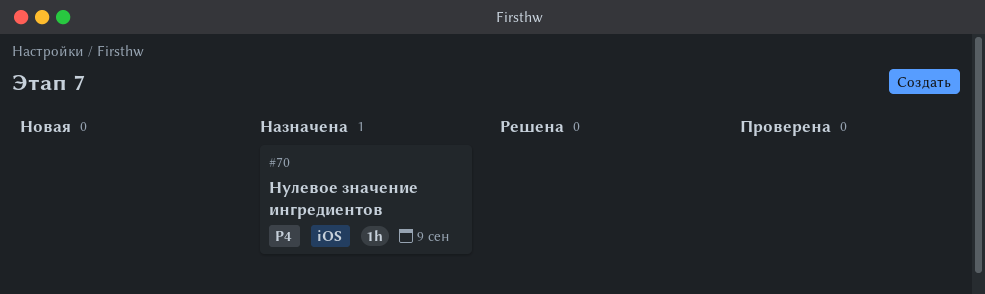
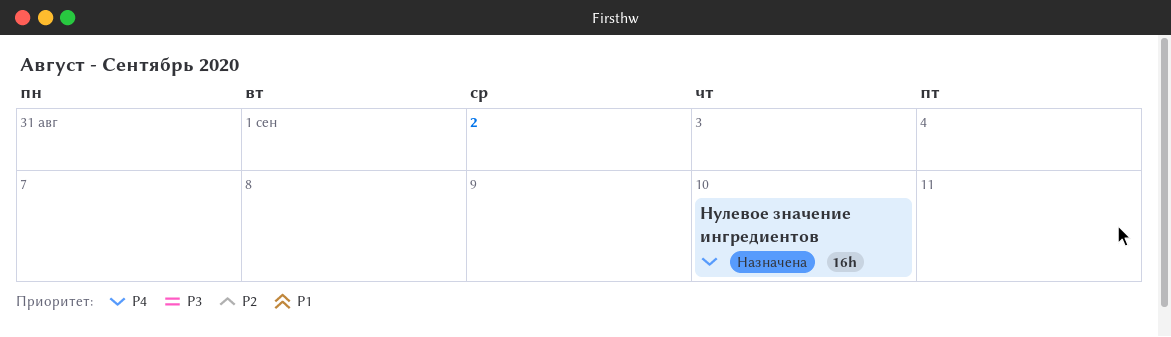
Нулевое значение ингредиентов, estimate: 1h -> 16h
Нулевое значение ингредиентов, due: Sep 9 -> Sep 10

